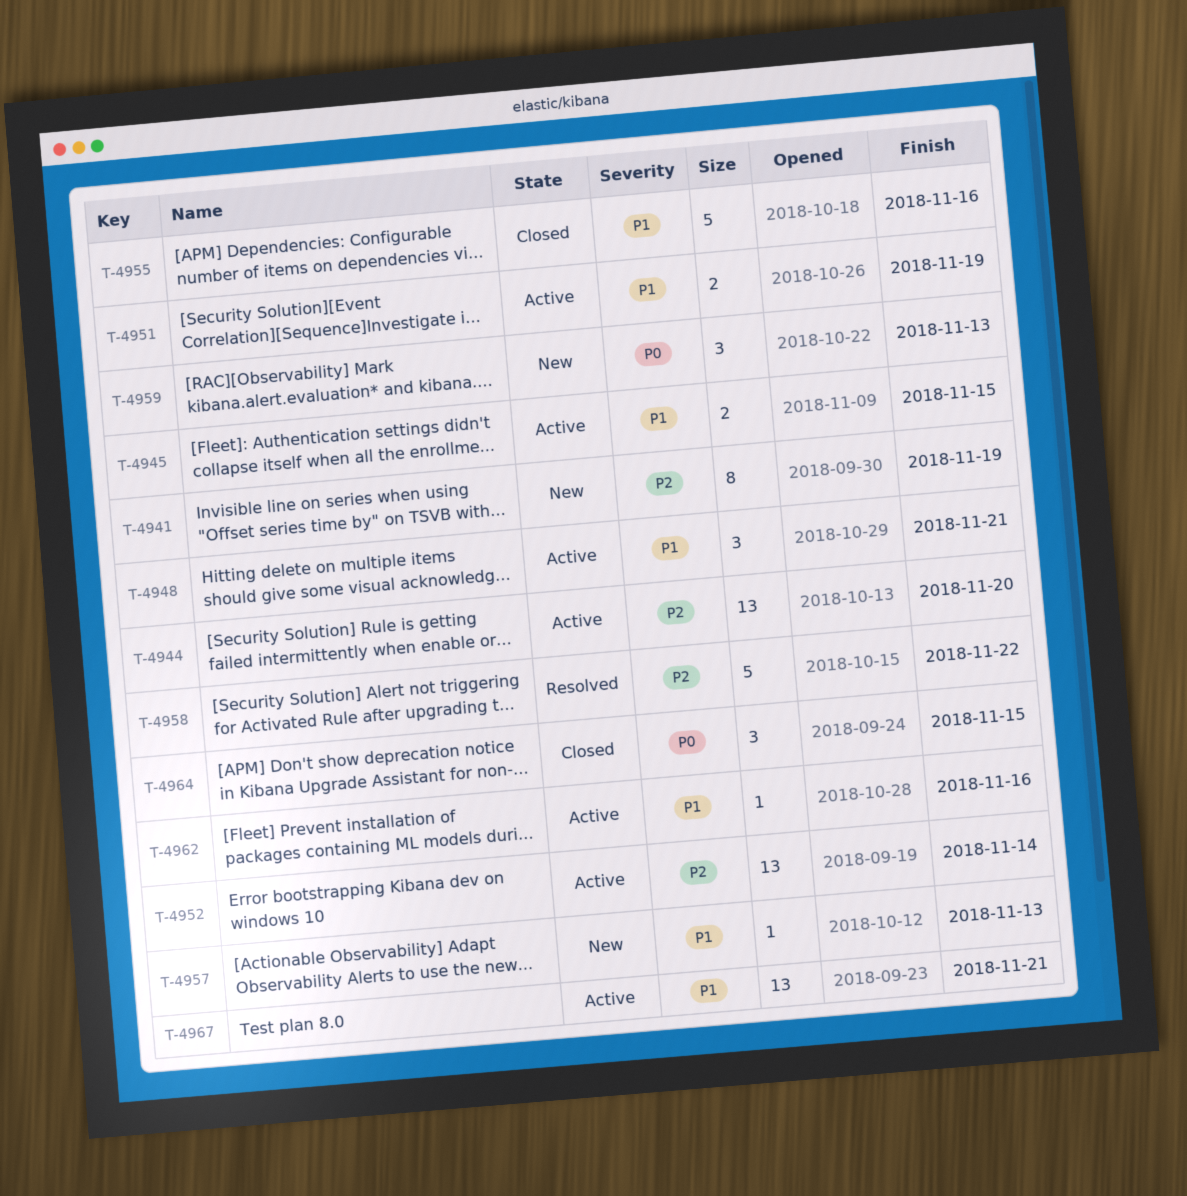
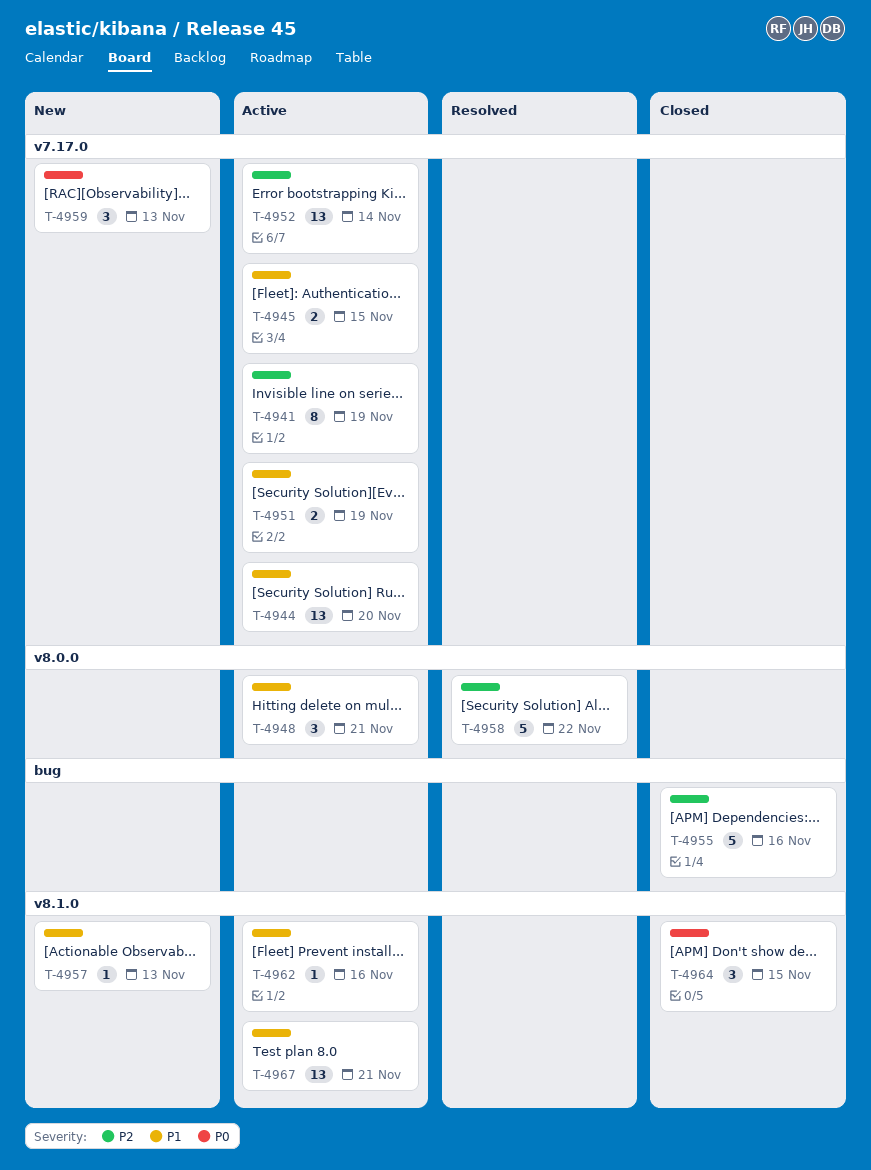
T-4941, status: New -> Active
T-4944, priority: P2 -> P1
T-4955, priority: P1 -> P2

